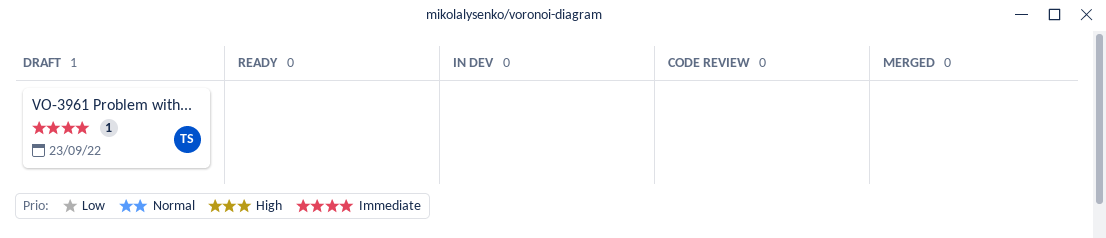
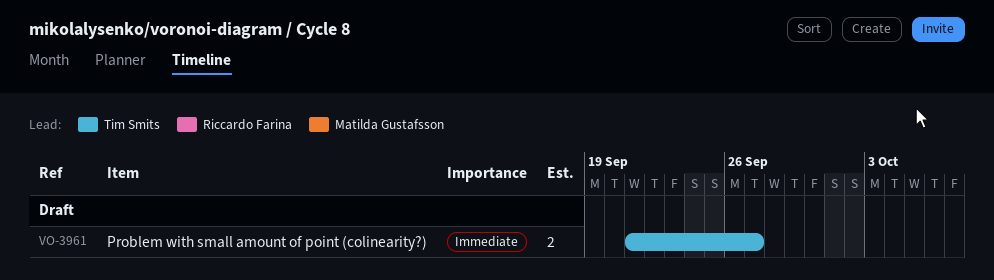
VO-3961, estimate: 1 -> 2
VO-3961, due: Sep 23 -> Sep 27

